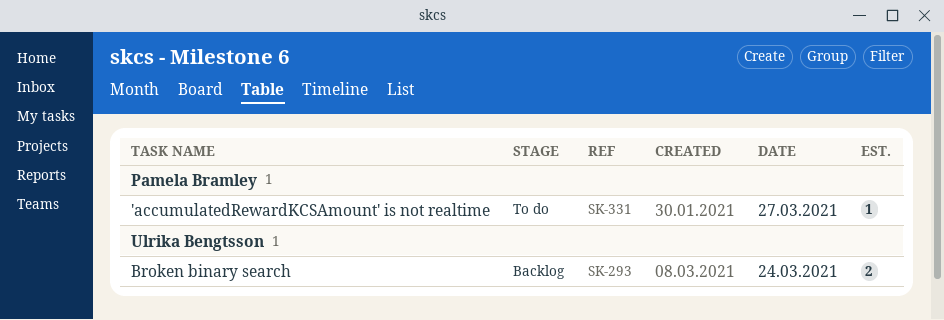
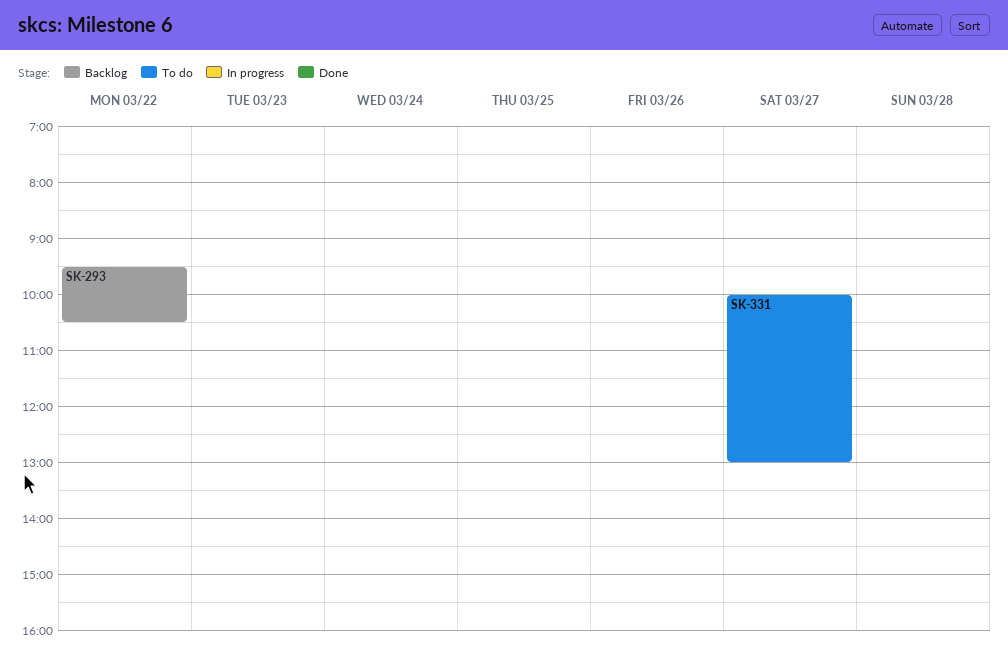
SK-293, day: Mar 24 -> Mar 22

